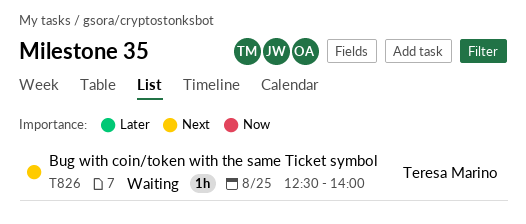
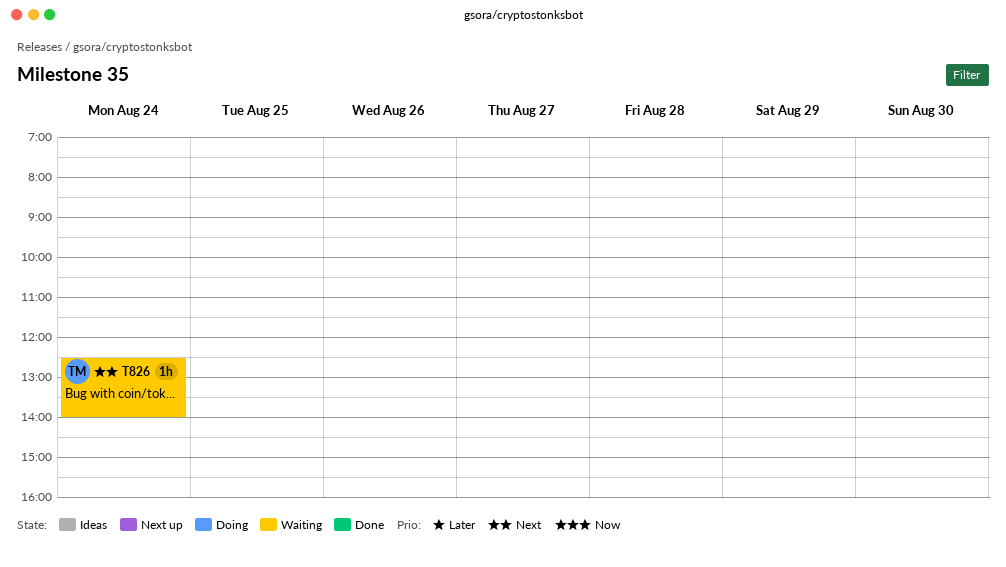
T826, day: Aug 25 -> Aug 24

